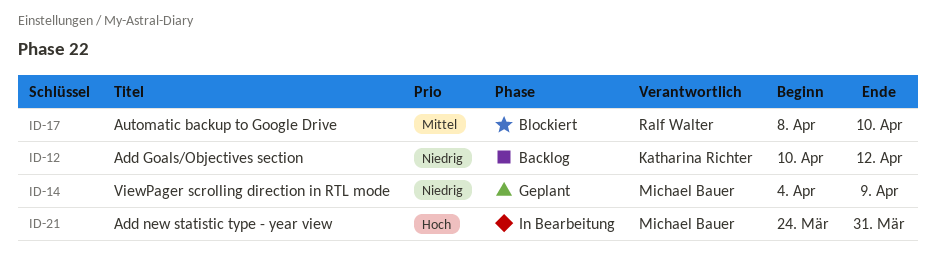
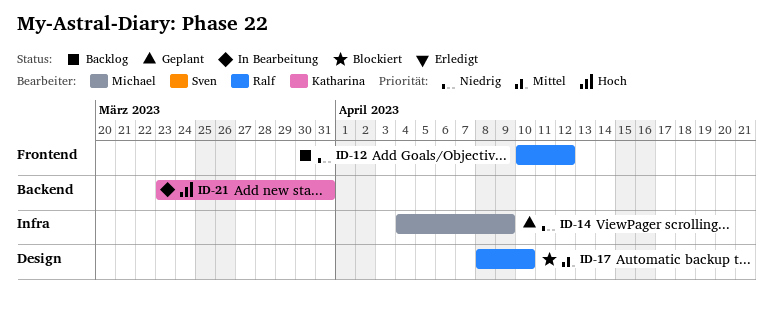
ID-12, owner: Katharina Richter -> Ralf Walter
ID-21, owner: Michael Bauer -> Katharina Richter
ID-21, start: Mar 24 -> Mar 23

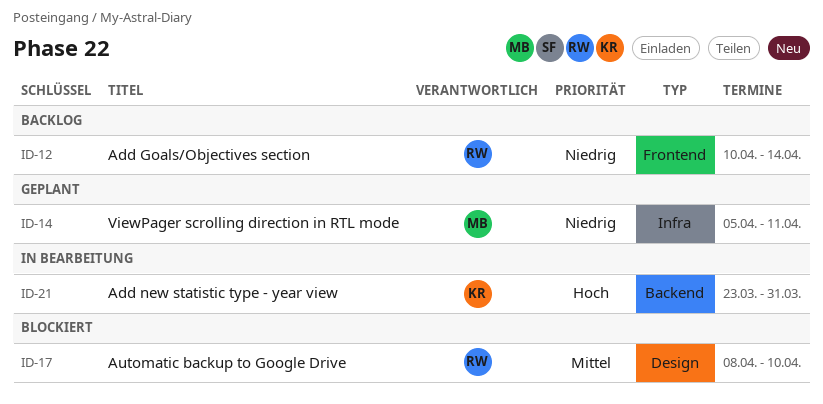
ID-12, due: Apr 12 -> Apr 14
ID-14, start: Apr 4 -> Apr 5
ID-14, due: Apr 9 -> Apr 11

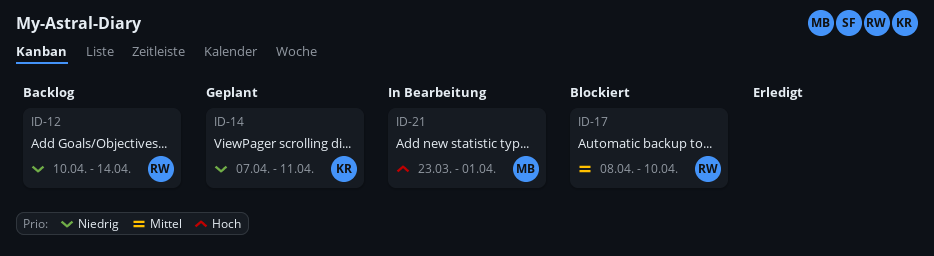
ID-14, owner: MB -> KR
ID-14, start: Apr 5 -> Apr 7
ID-21, owner: KR -> MB
ID-21, due: Mar 31 -> Apr 1

